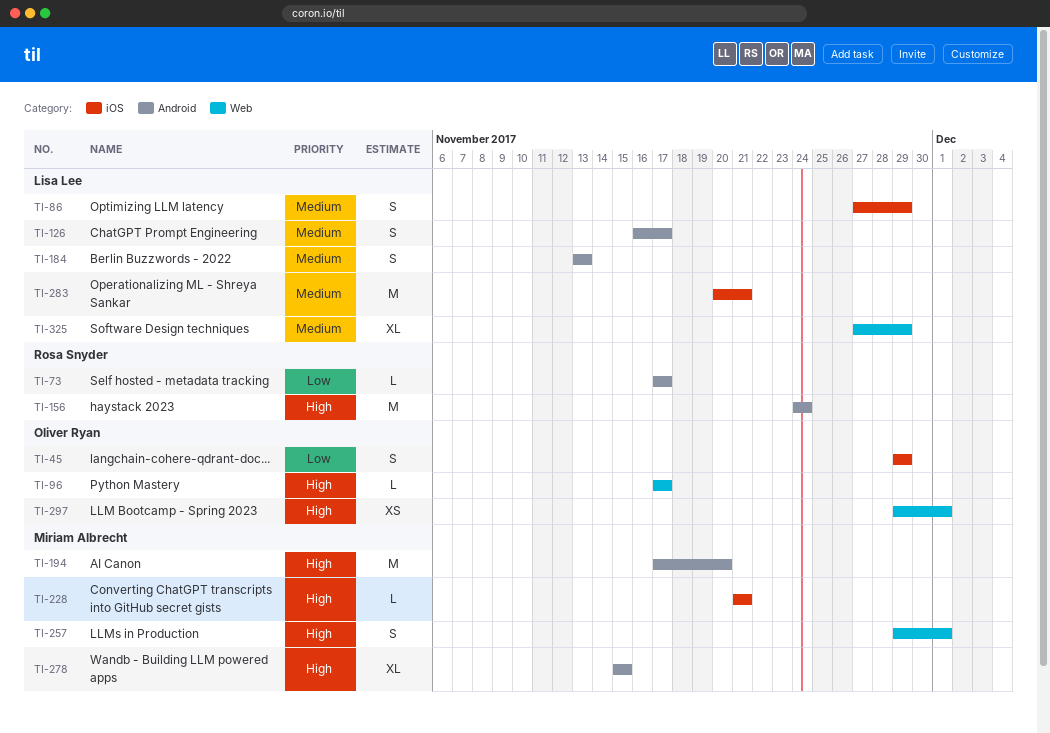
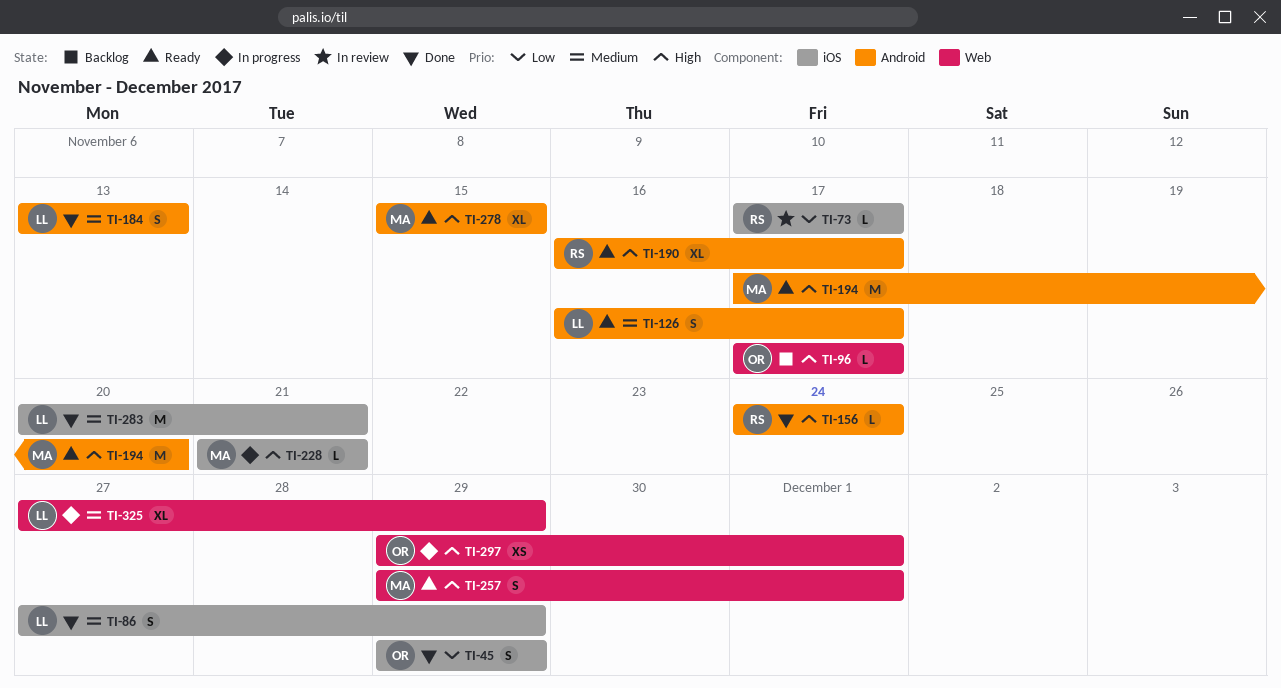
TI-73, label: Android -> iOS
TI-156, estimate: M -> L
TI-190: none -> present

